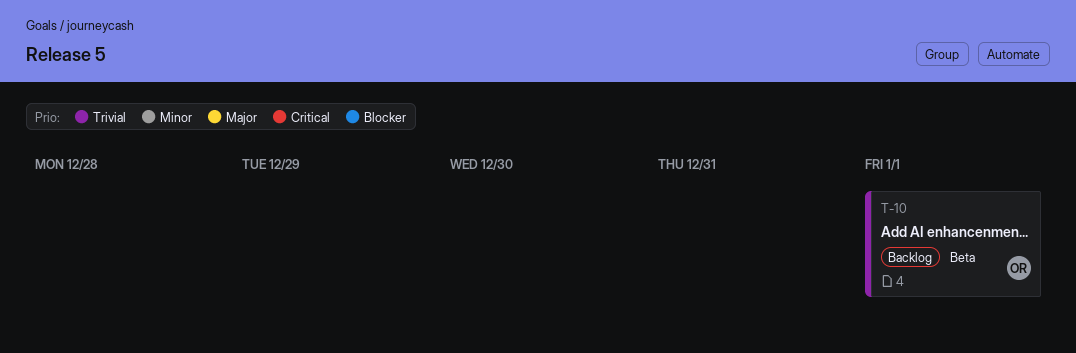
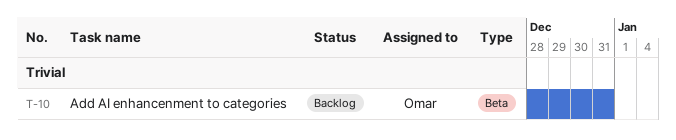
T-10, due: Jan 1 -> Dec 31

